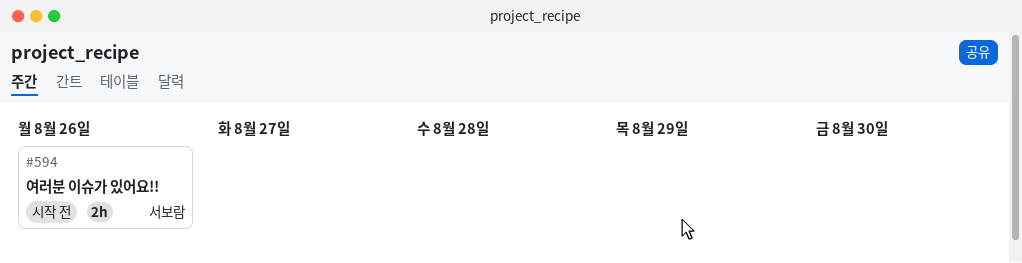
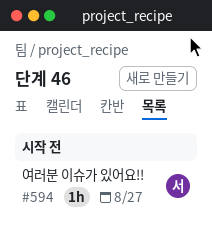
#594, estimate: 2h -> 1h
#594, due: Aug 26 -> Aug 27

